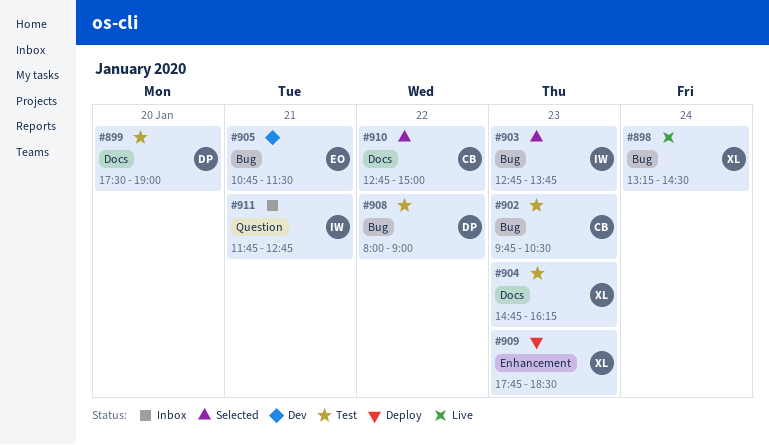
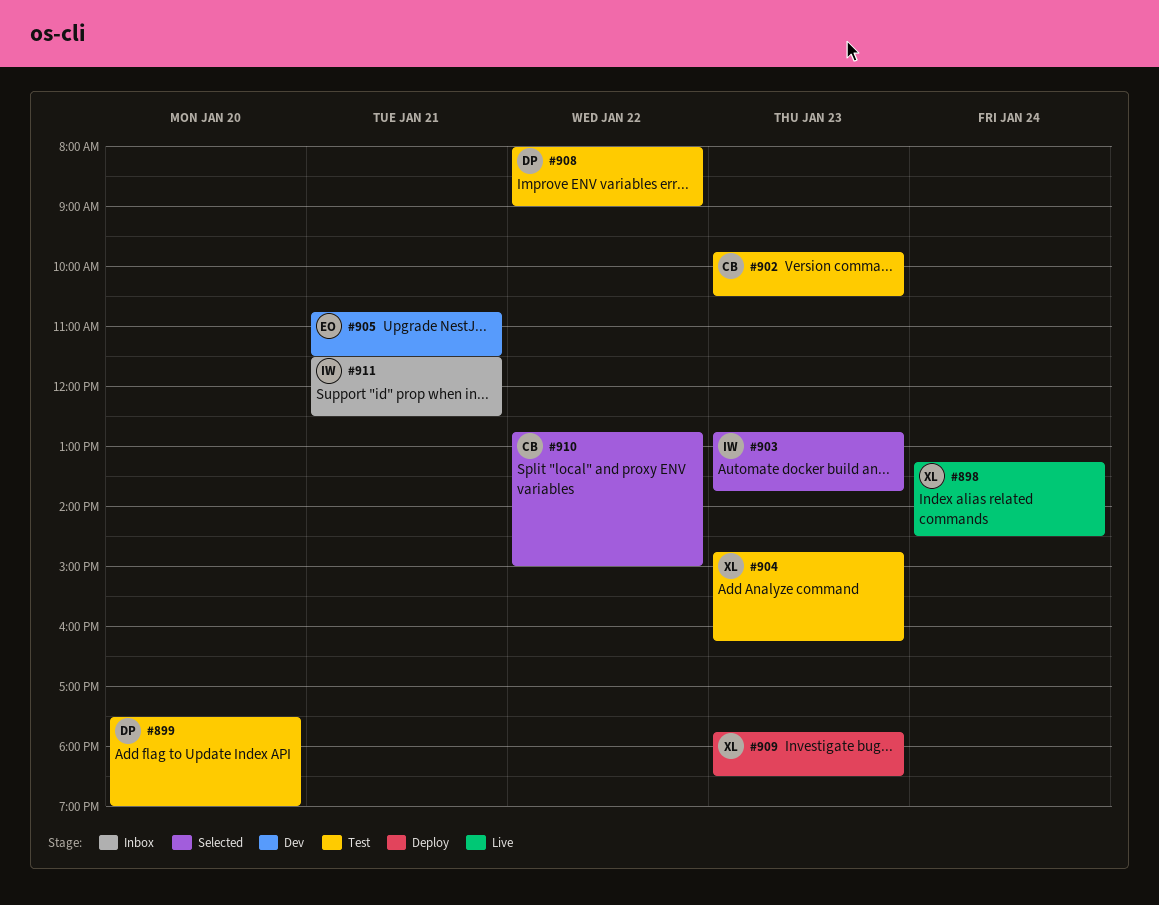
#911, begins: 11:45 -> 11:30
#911, ends: 12:45 -> 12:30

